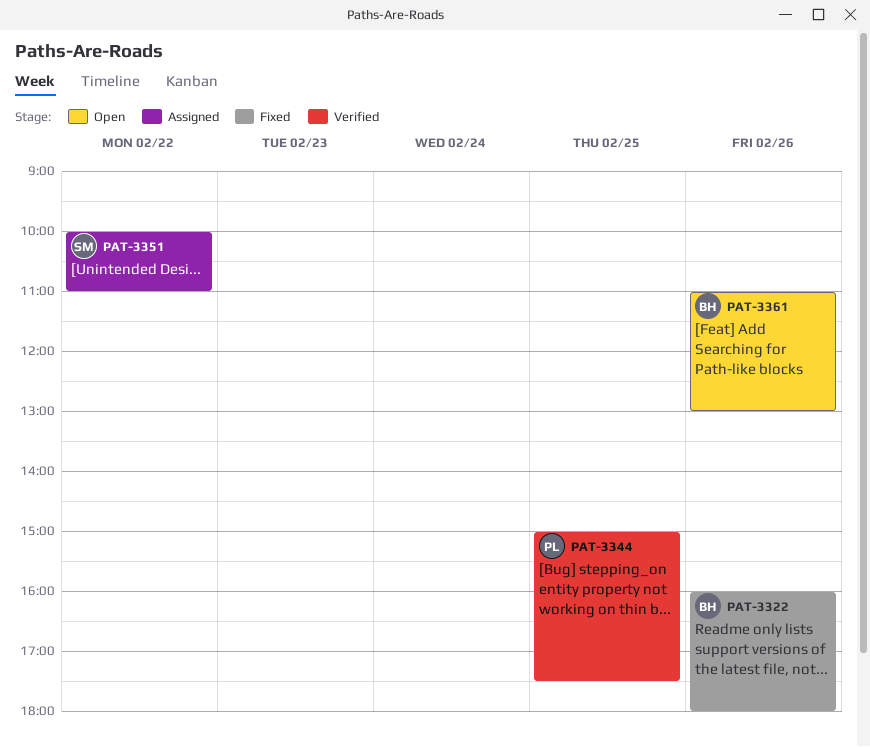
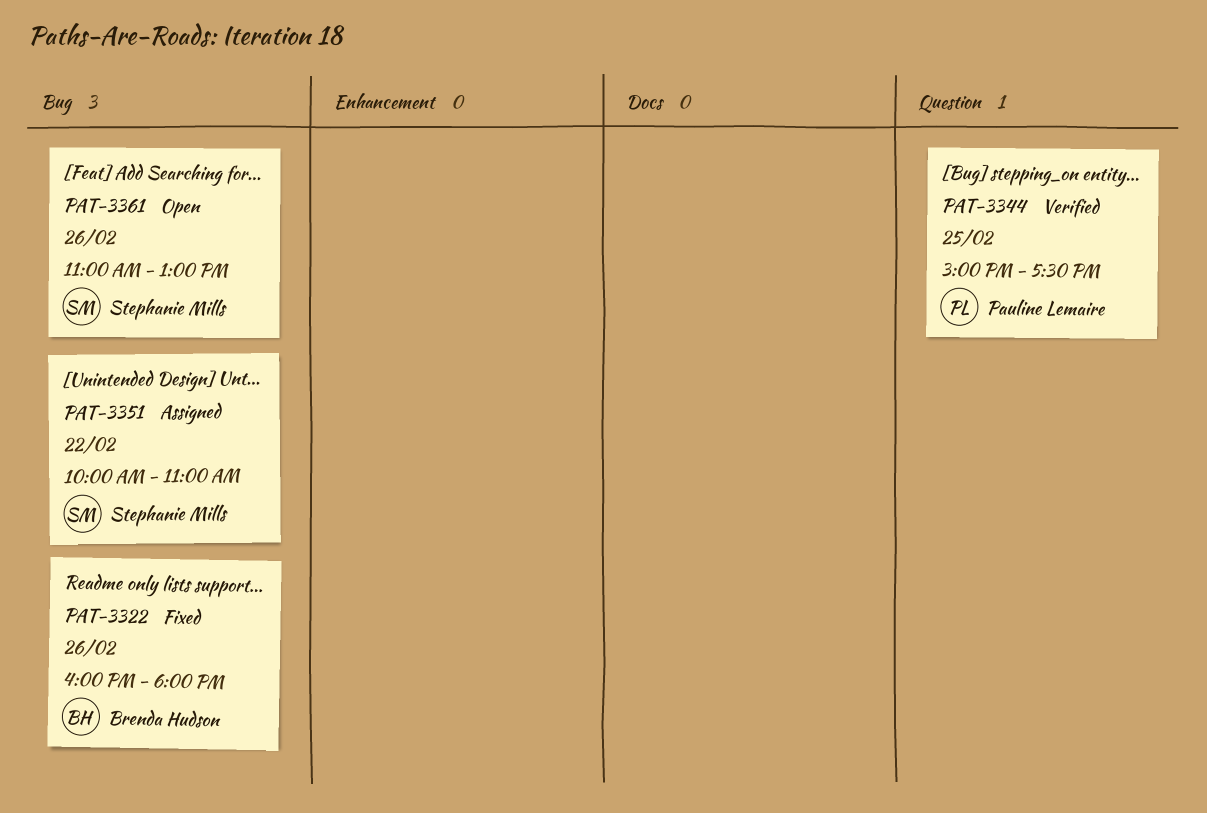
PAT-3361, owner: Brenda Hudson -> Stephanie Mills

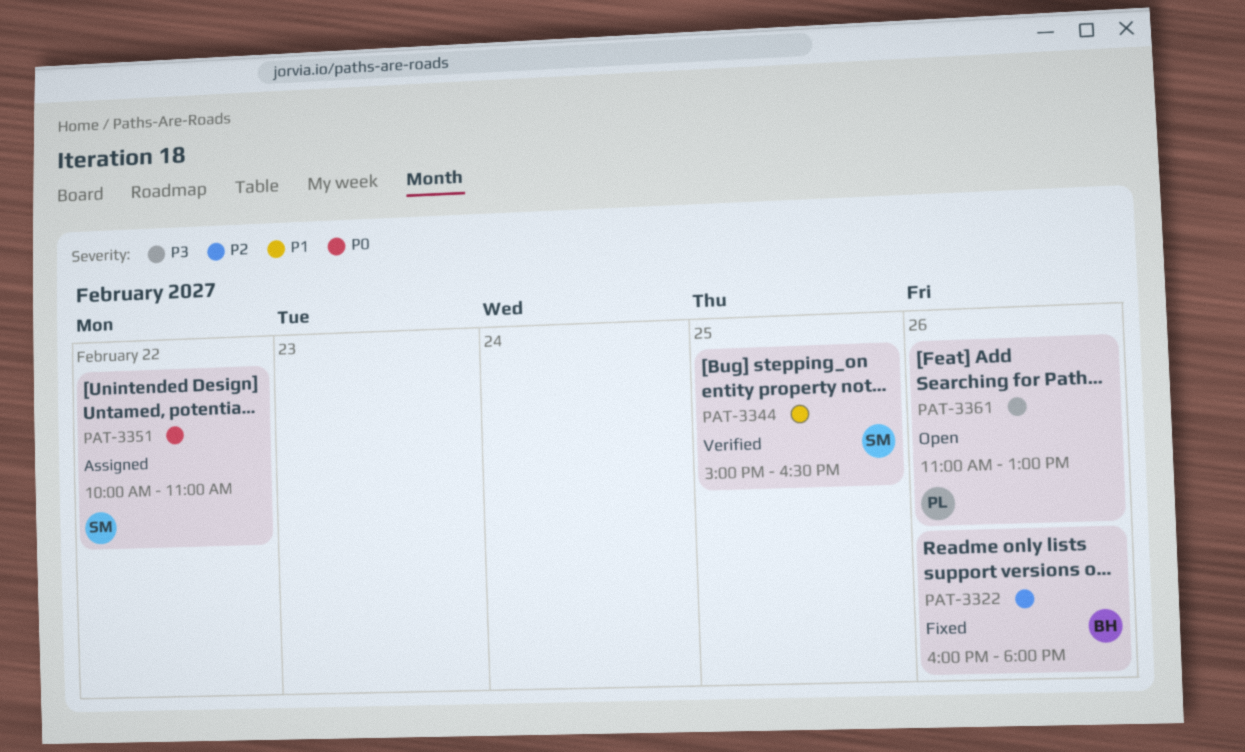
PAT-3344, owner: Pauline Lemaire -> Stephanie Mills
PAT-3344, ends: 17:30 -> 16:30
PAT-3361, owner: Stephanie Mills -> Pauline Lemaire

